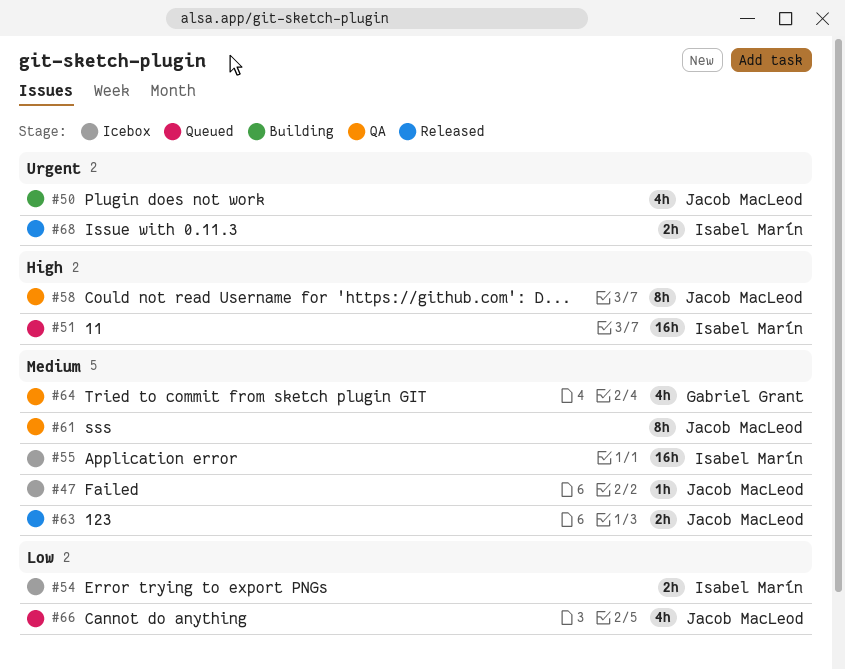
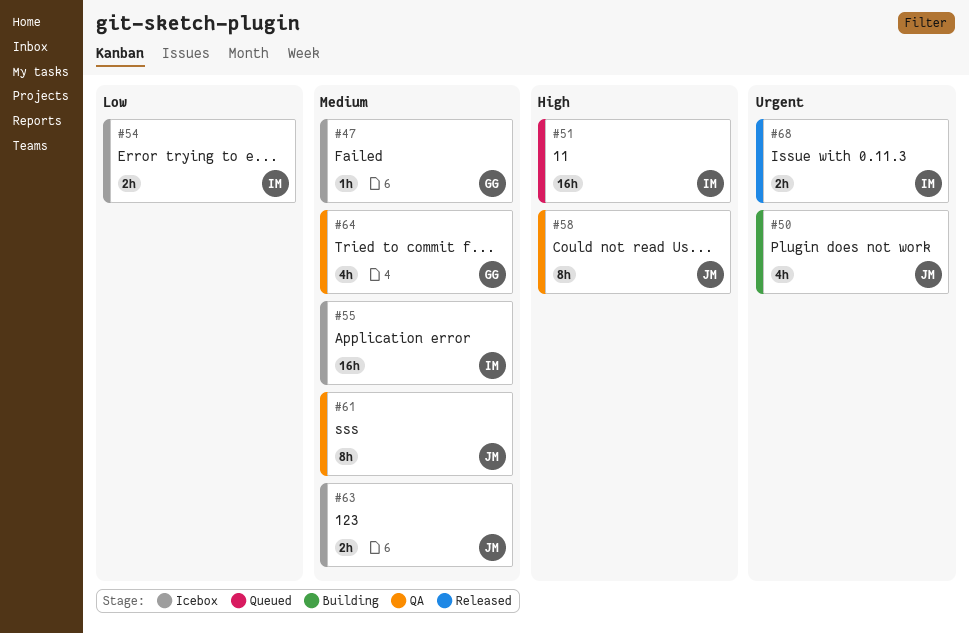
#47, owner: Jacob MacLeod -> Gabriel Grant
#63, status: Released -> Icebox
#66: present -> none

